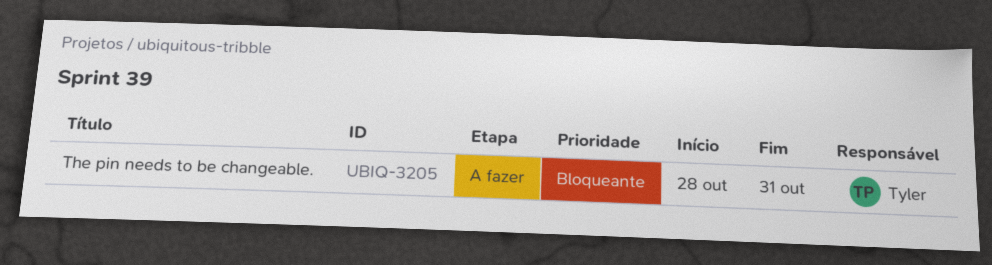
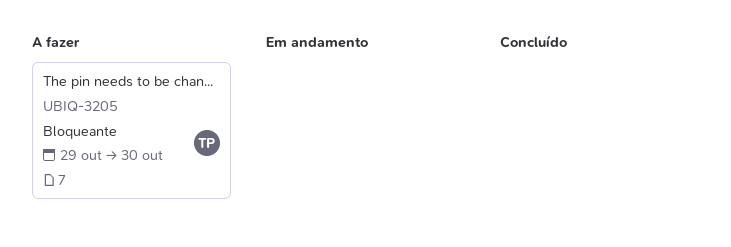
UBIQ-3205, start: Oct 28 -> Oct 29
UBIQ-3205, due: Oct 31 -> Oct 30

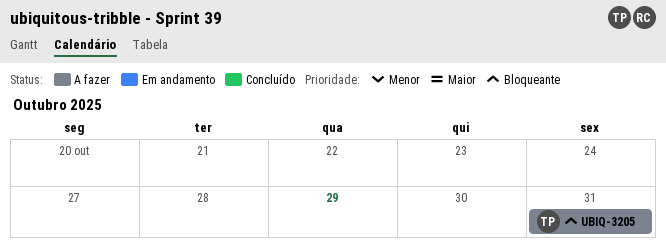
UBIQ-3205, start: Oct 29 -> Oct 31
UBIQ-3205, due: Oct 30 -> Oct 31

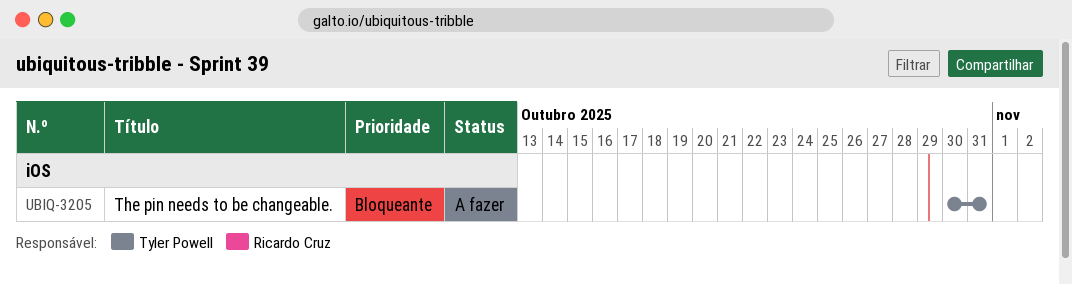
UBIQ-3205, start: Oct 31 -> Oct 30

